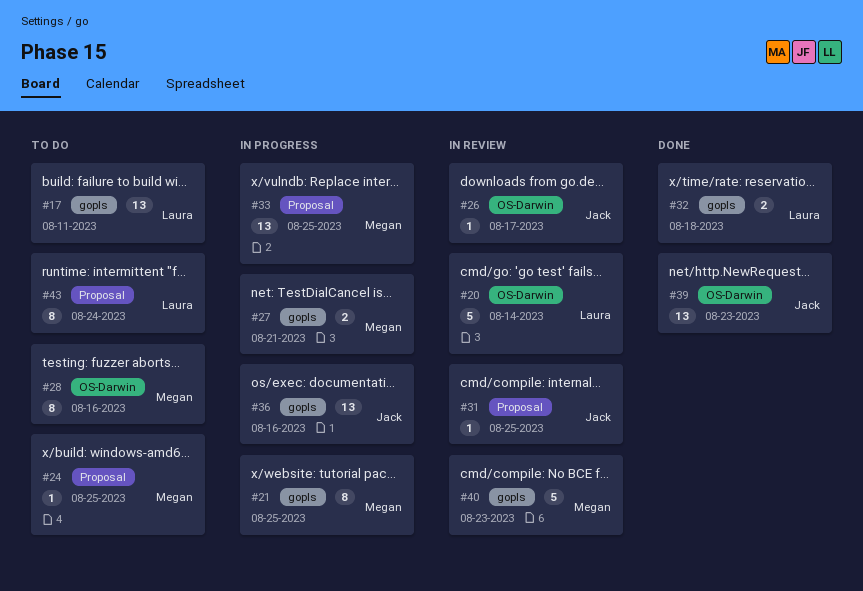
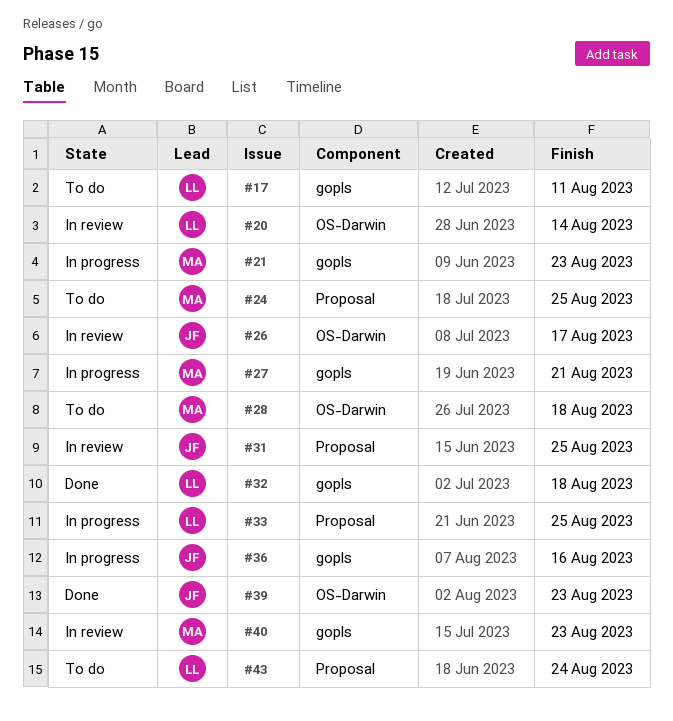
#21, due: Aug 25 -> Aug 23
#28, due: Aug 16 -> Aug 18
#33, owner: Megan -> Laura

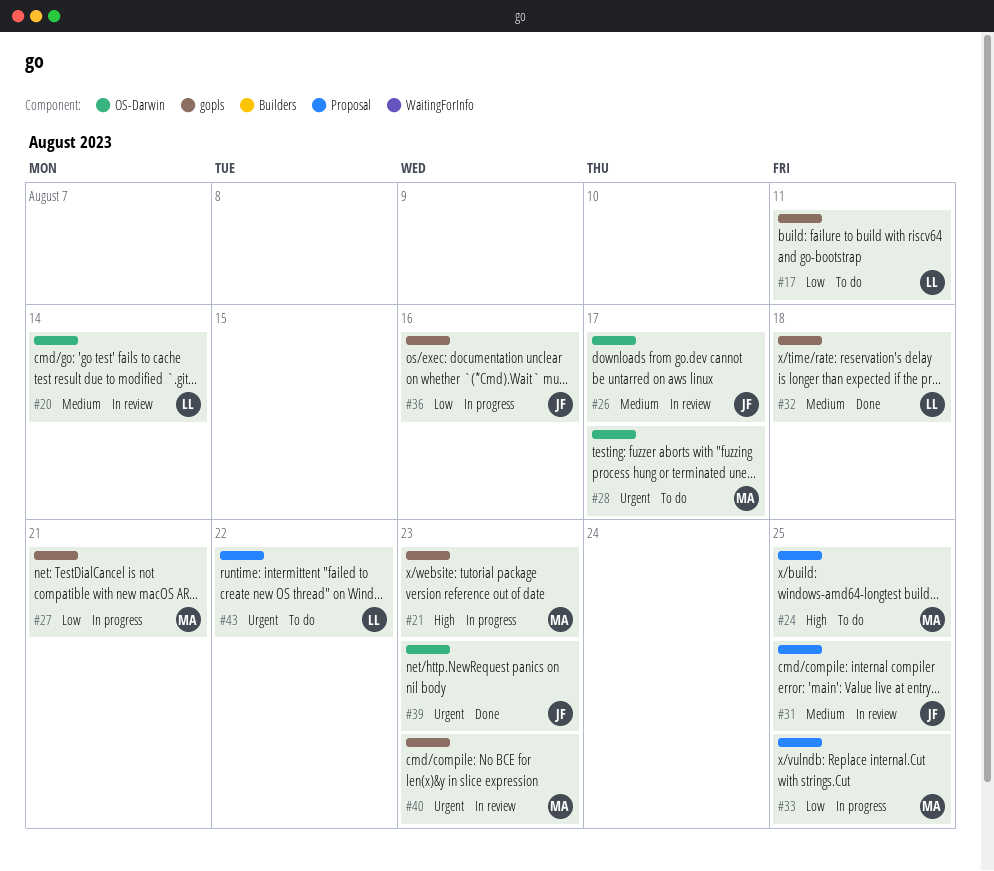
#28, due: Aug 18 -> Aug 17
#33, owner: LL -> MA
#43, due: Aug 24 -> Aug 22

